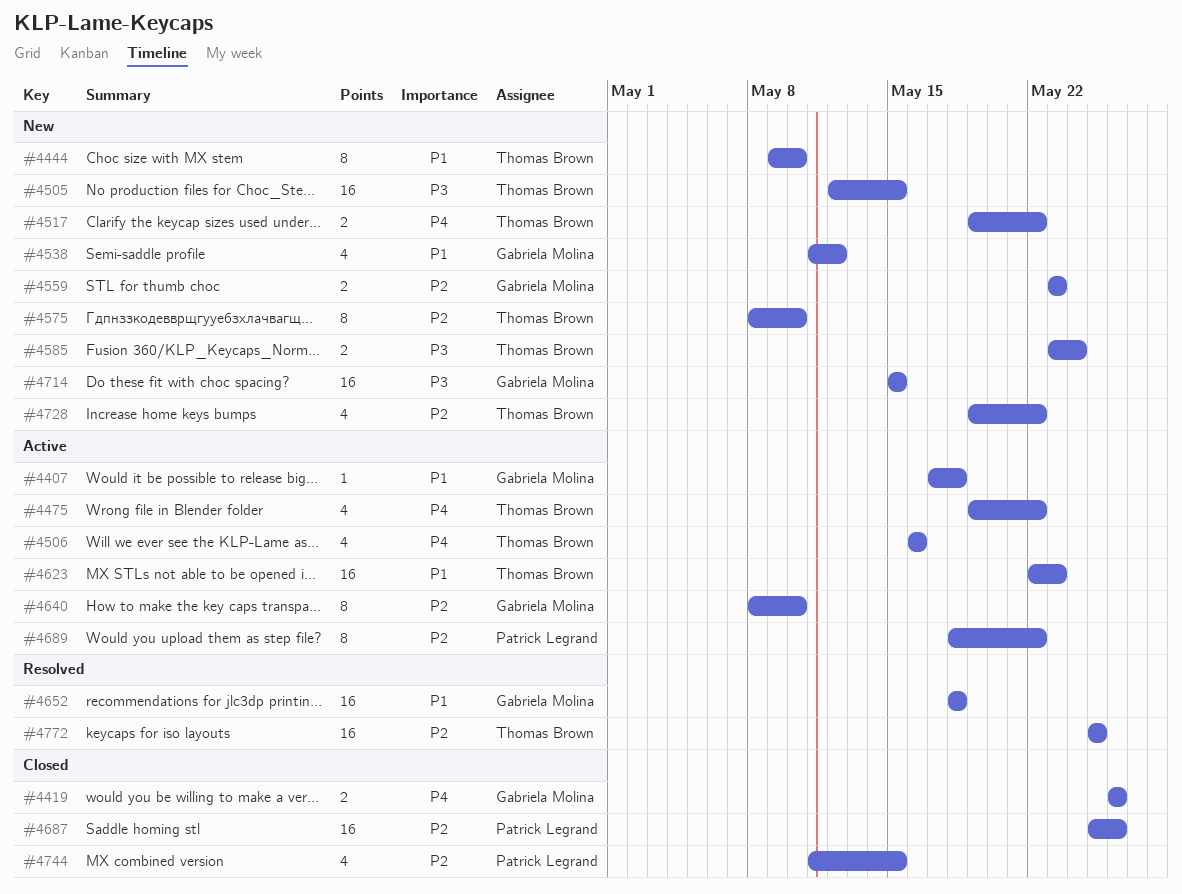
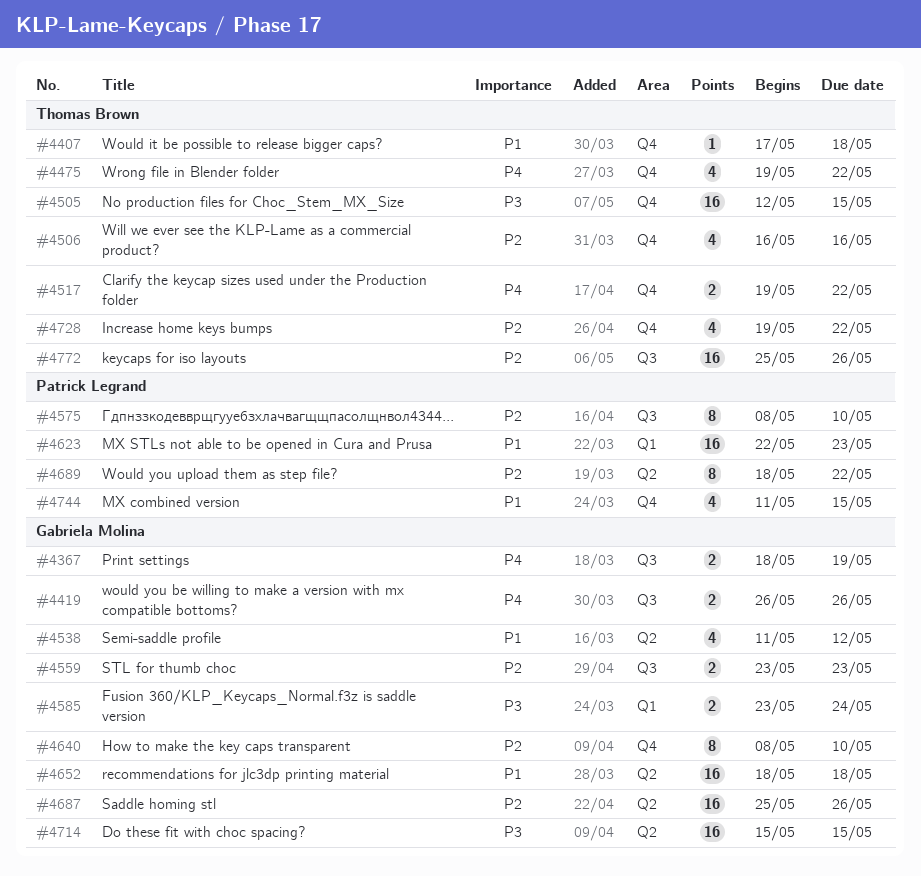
#4367: none -> present
#4407, owner: Gabriela Molina -> Thomas Brown
#4444: present -> none
#4506, priority: P4 -> P2
#4575, owner: Thomas Brown -> Patrick Legrand
#4585, owner: Thomas Brown -> Gabriela Molina
#4623, owner: Thomas Brown -> Patrick Legrand
#4687, owner: Patrick Legrand -> Gabriela Molina
#4744, priority: P2 -> P1
#4772, due: May 25 -> May 26

